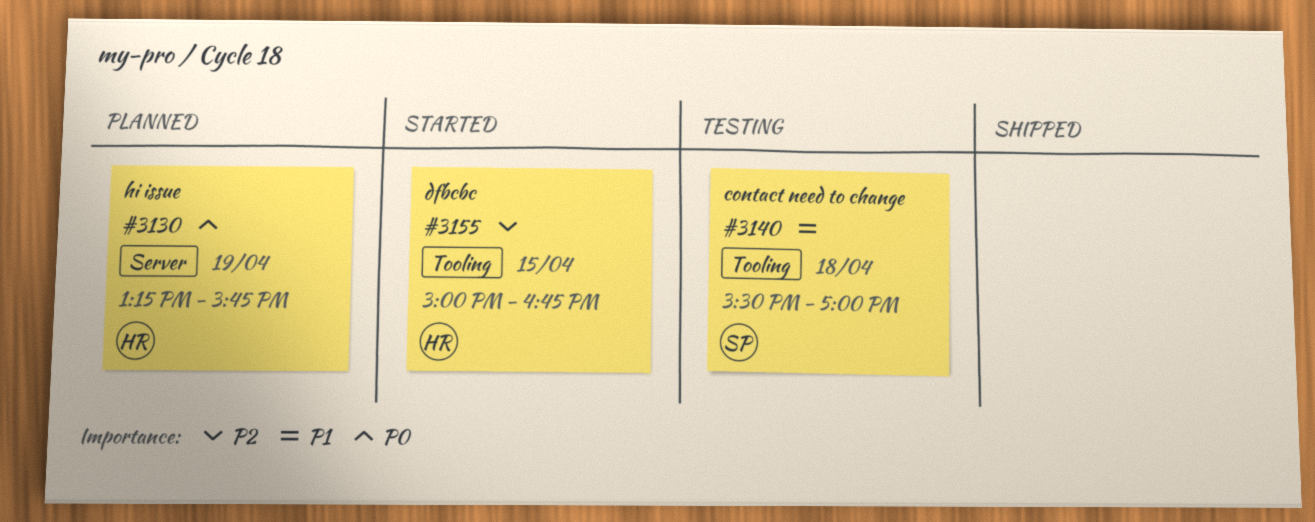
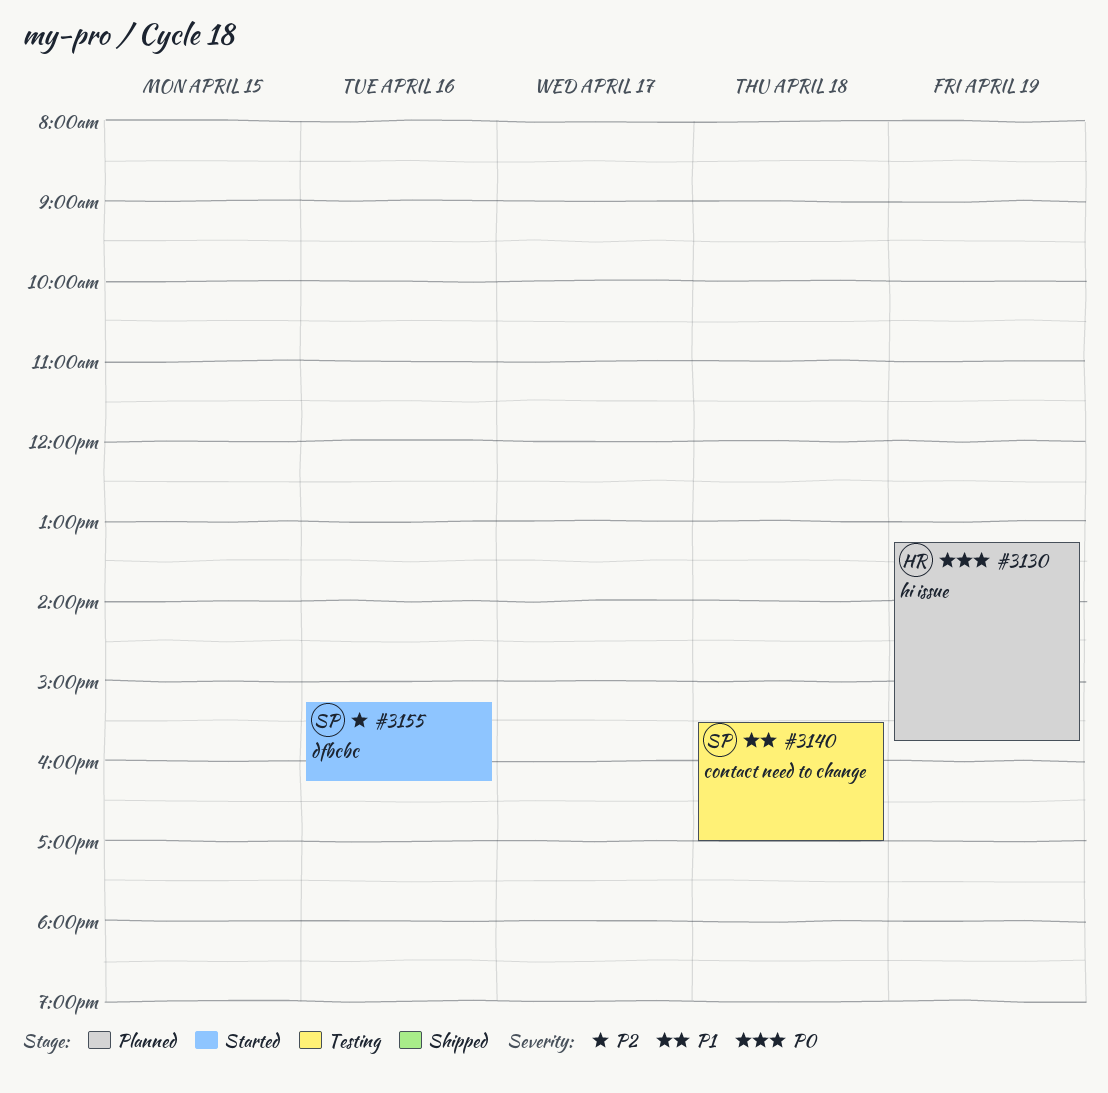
#3155, owner: HR -> SP
#3155, day: Apr 15 -> Apr 16
#3155, begins: 15:00 -> 15:15
#3155, ends: 16:45 -> 16:15

